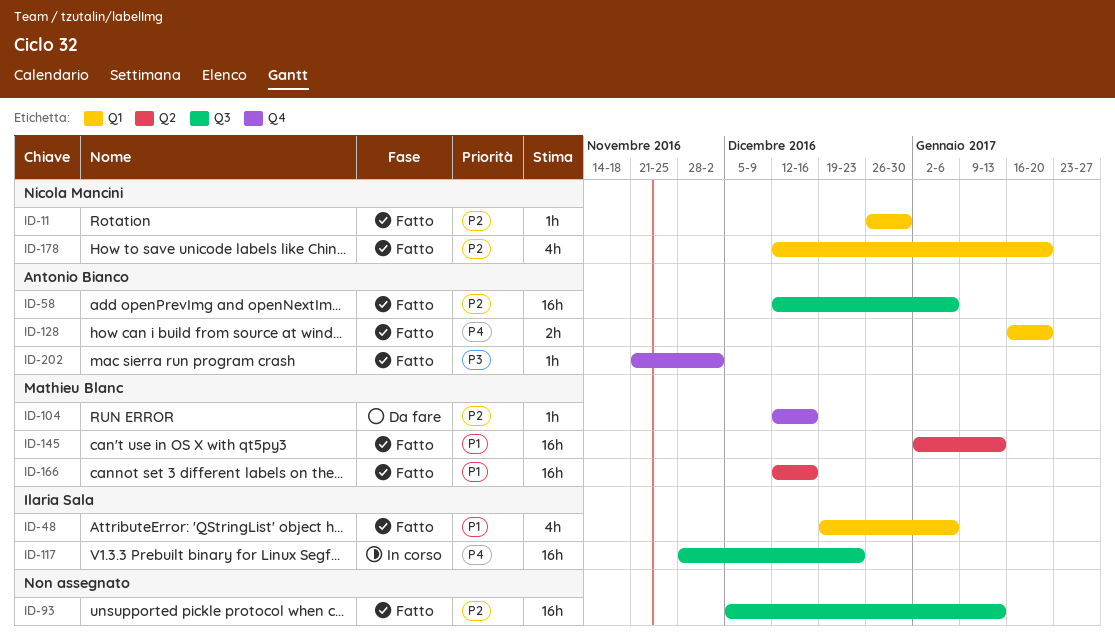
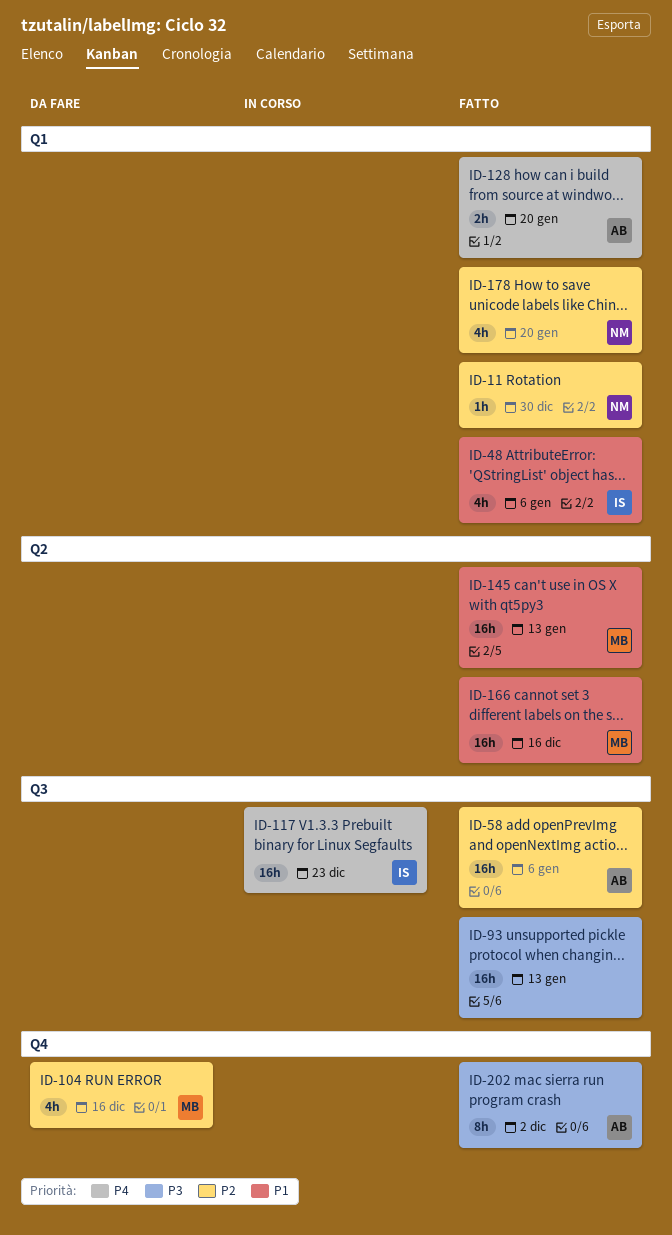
ID-93, priority: P2 -> P3
ID-104, estimate: 1h -> 4h
ID-202, estimate: 1h -> 8h

